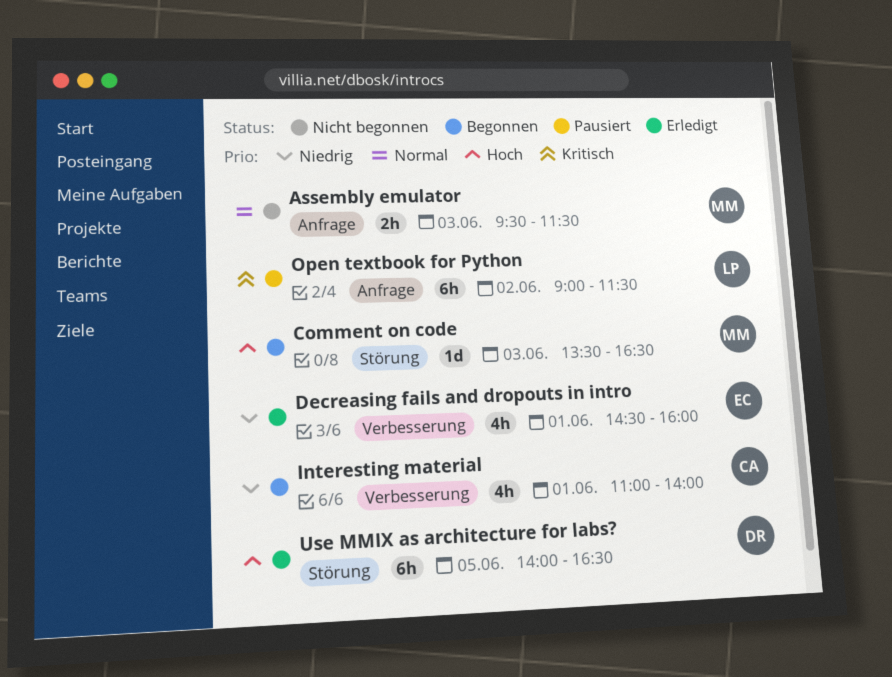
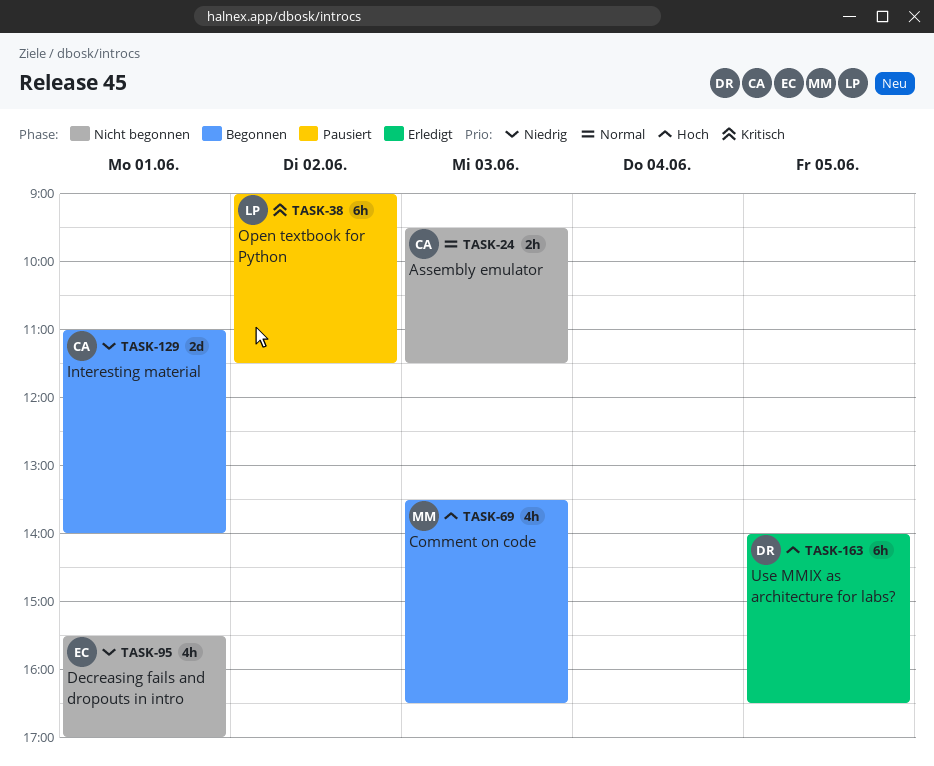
Assembly emulator, owner: MM -> CA
Comment on code, estimate: 1d -> 4h
Decreasing fails and dropouts in intro, status: Erledigt -> Nicht begonnen
Decreasing fails and dropouts in intro, begins: 14:30 -> 15:30
Decreasing fails and dropouts in intro, ends: 16:00 -> 17:00
Interesting material, estimate: 4h -> 2d

